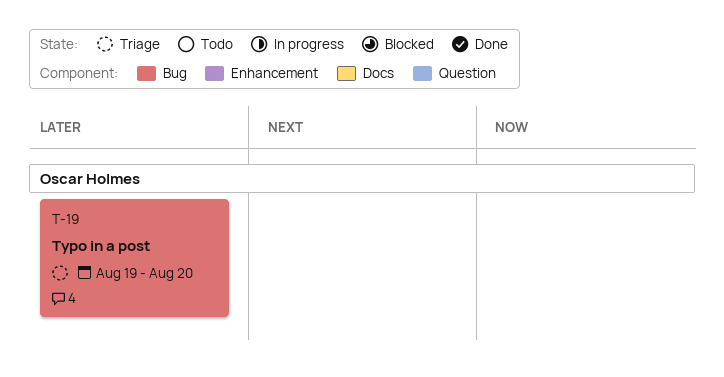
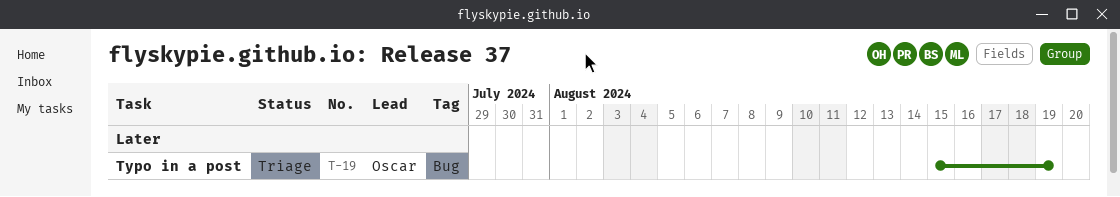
T-19, start: Aug 19 -> Aug 15
T-19, due: Aug 20 -> Aug 19

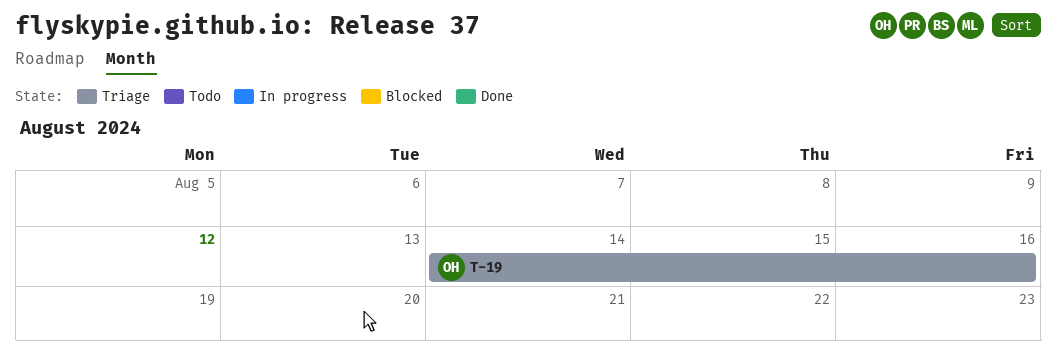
T-19, start: Aug 15 -> Aug 14
T-19, due: Aug 19 -> Aug 16

